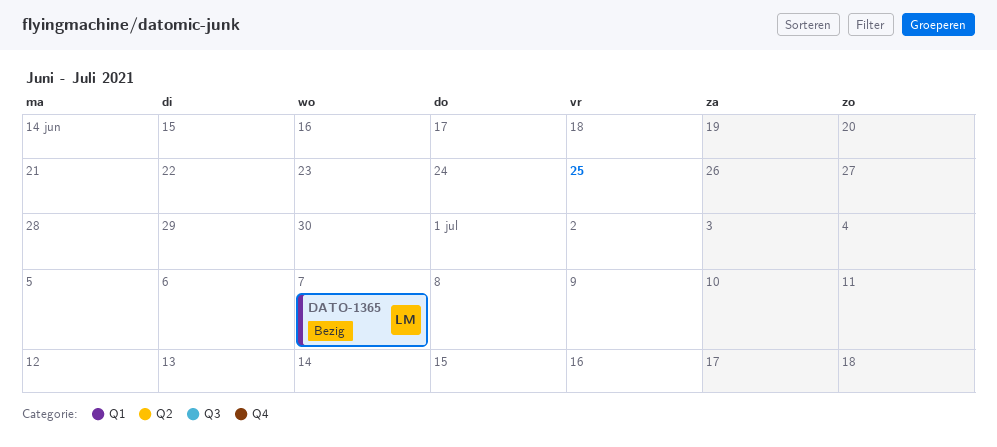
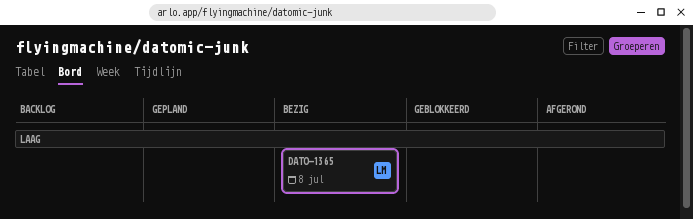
DATO-1365, due: Jul 7 -> Jul 8

